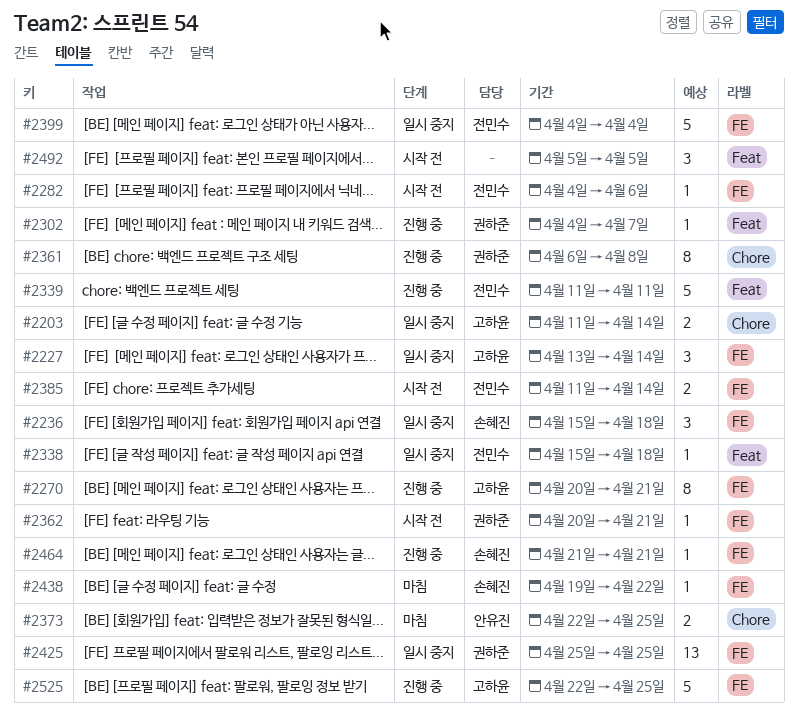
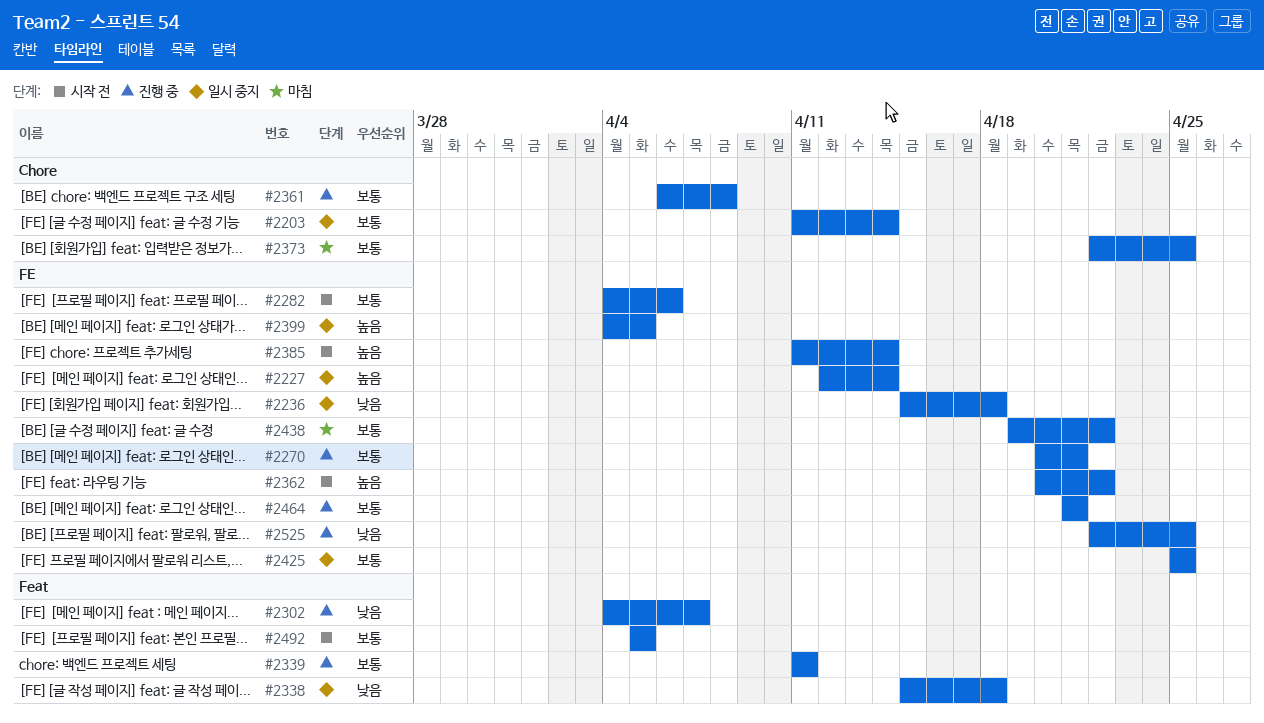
#2227, start: Apr 13 -> Apr 12
#2362, due: Apr 21 -> Apr 22
#2399, due: Apr 4 -> Apr 5

